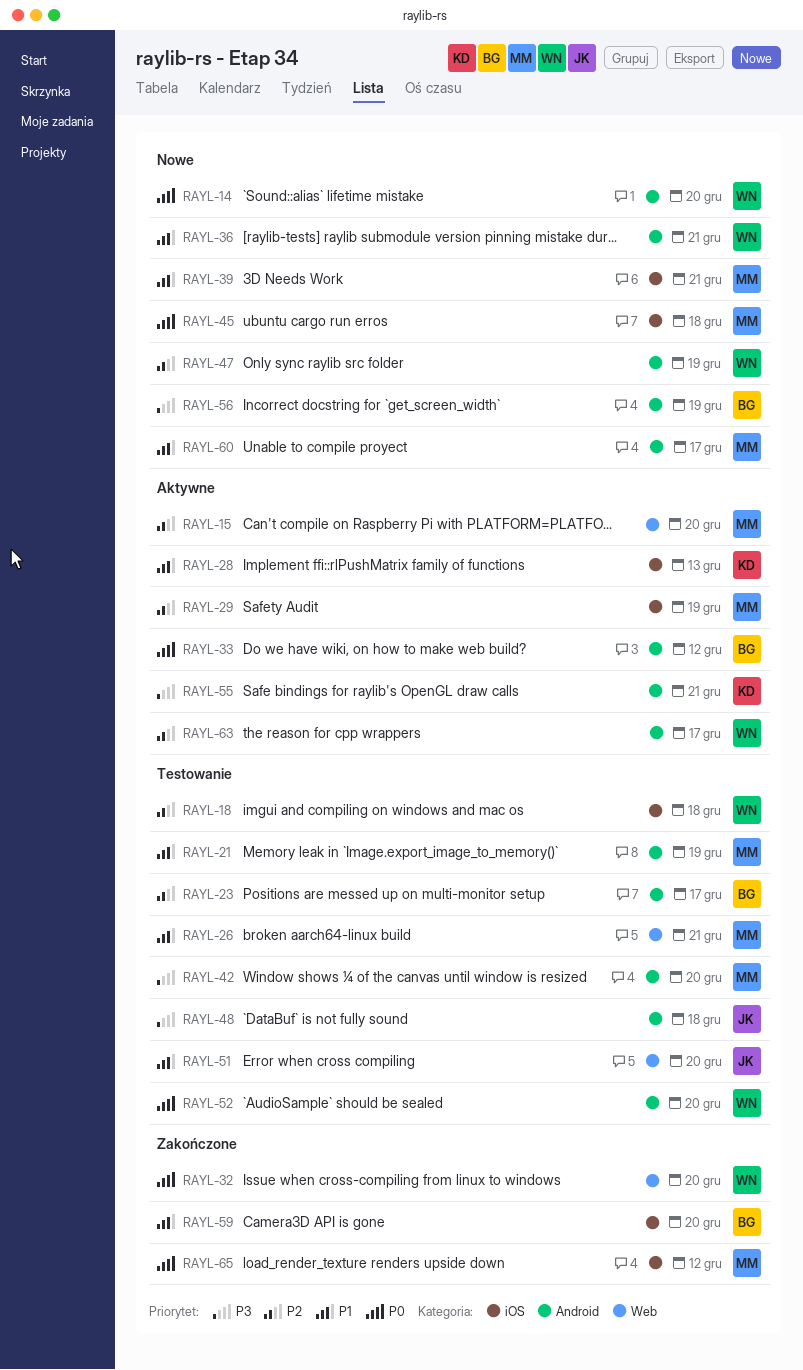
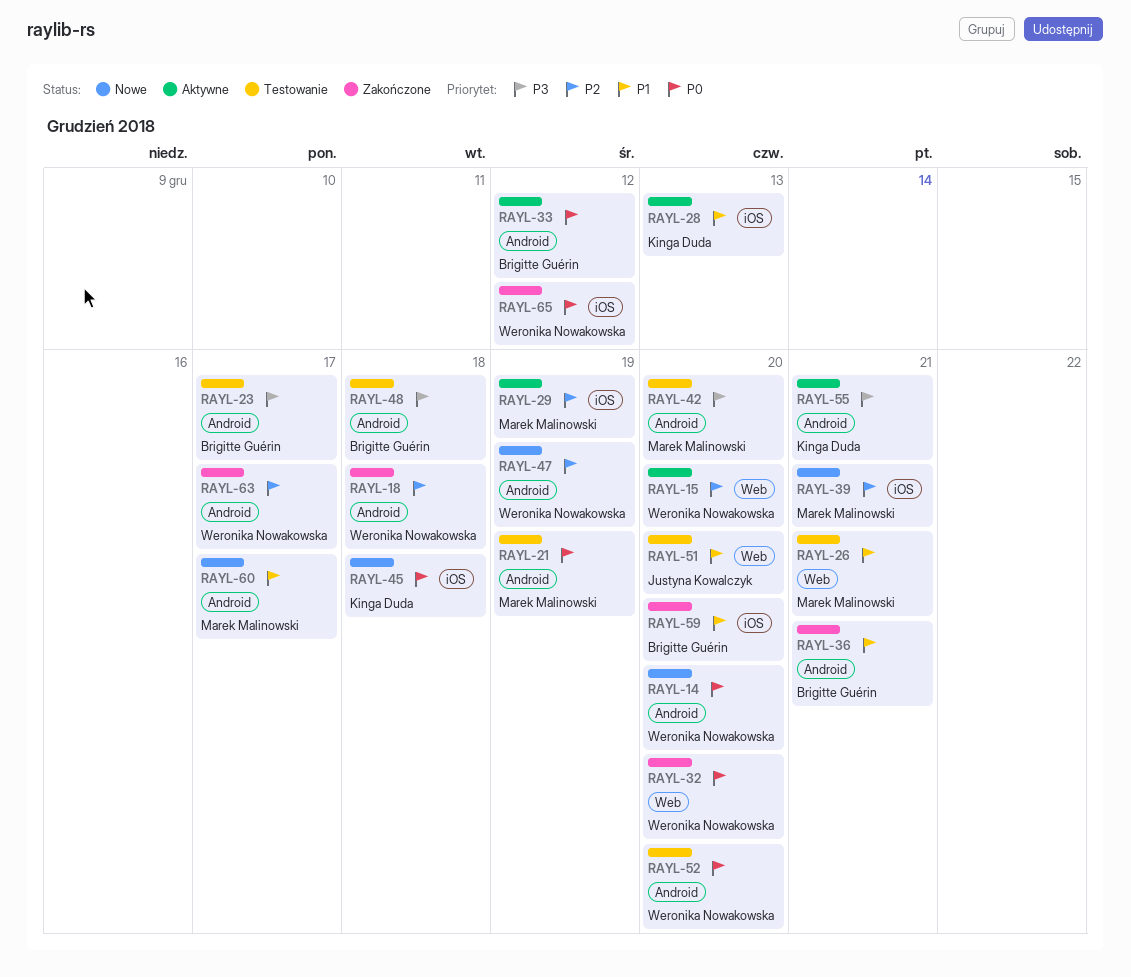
RAYL-15, owner: Marek Malinowski -> Weronika Nowakowska
RAYL-18, status: Testowanie -> Zakończone
RAYL-18, label: iOS -> Android
RAYL-21, priority: P1 -> P0
RAYL-23, priority: P2 -> P3
RAYL-36, status: Nowe -> Zakończone
RAYL-36, owner: Weronika Nowakowska -> Brigitte Guérin
RAYL-39, priority: P1 -> P2
RAYL-45, owner: Marek Malinowski -> Kinga Duda
RAYL-48, owner: Justyna Kowalczyk -> Brigitte Guérin
RAYL-56: present -> none
RAYL-63, status: Aktywne -> Zakończone
RAYL-65, owner: Marek Malinowski -> Weronika Nowakowska

